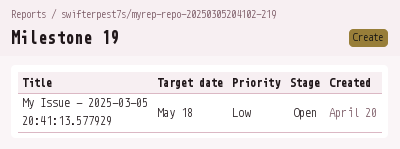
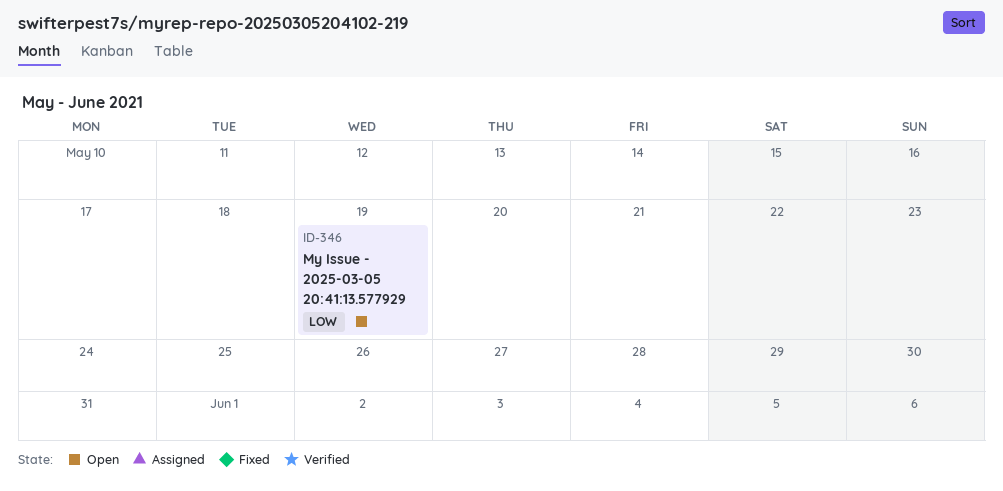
My Issue - 2025-03-05 20:41:13.577929, due: May 18 -> May 19

